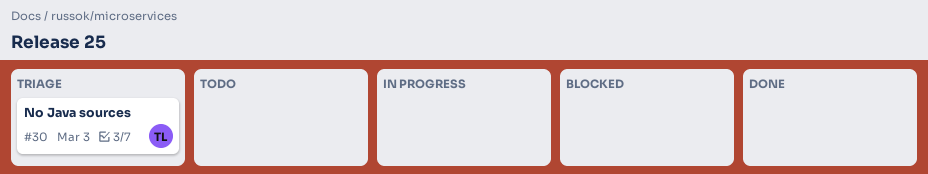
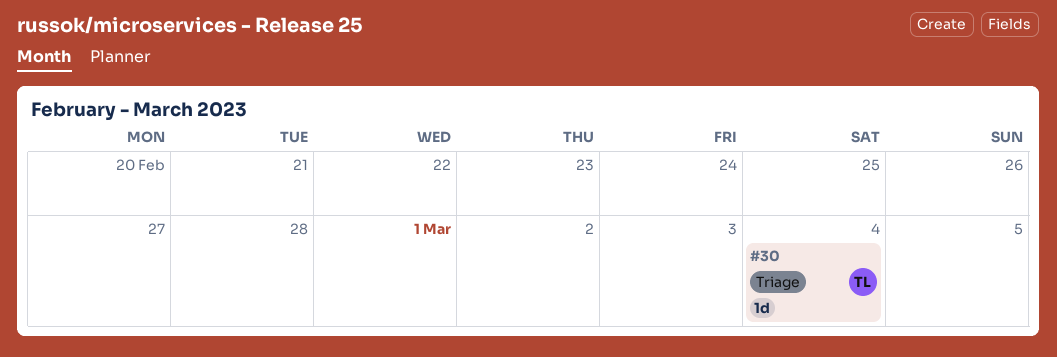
#30, due: Mar 3 -> Mar 4

